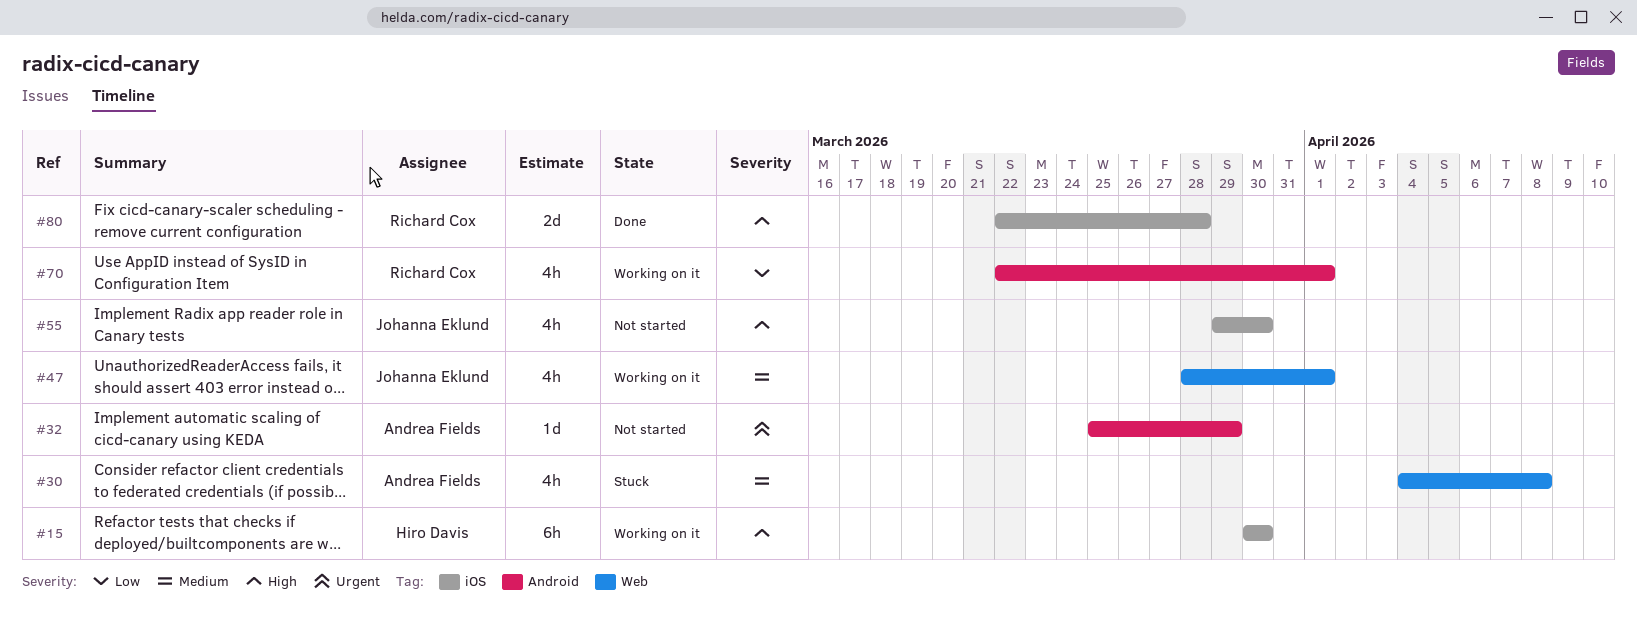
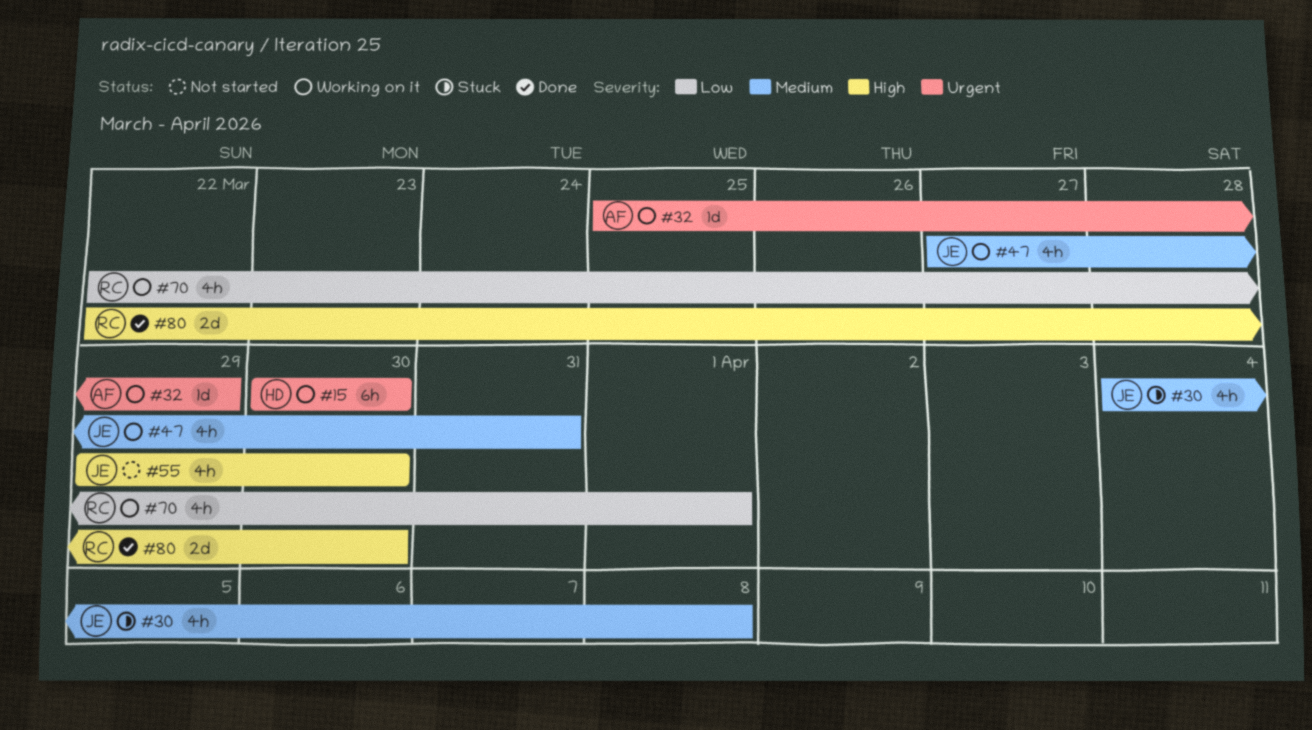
#15, priority: High -> Urgent
#30, owner: Andrea Fields -> Johanna Eklund
#32, status: Not started -> Working on it
#47, start: Mar 28 -> Mar 27
#47, due: Apr 1 -> Mar 31
#80, due: Mar 28 -> Mar 30

